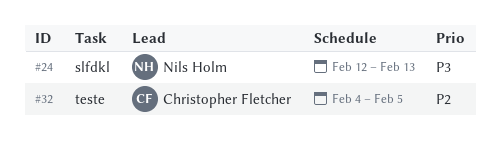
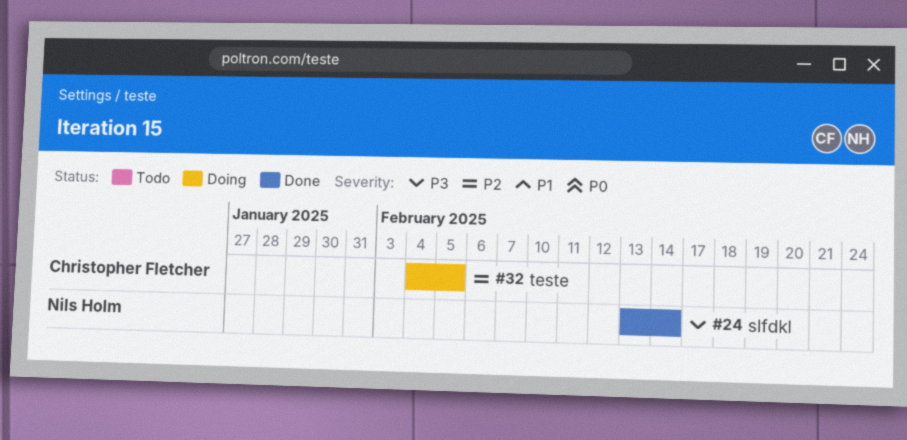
#24, start: Feb 12 -> Feb 13
#24, due: Feb 13 -> Feb 14

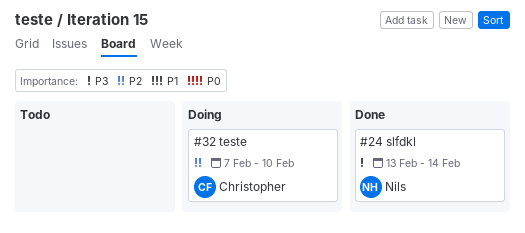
#32, start: Feb 4 -> Feb 7
#32, due: Feb 5 -> Feb 10

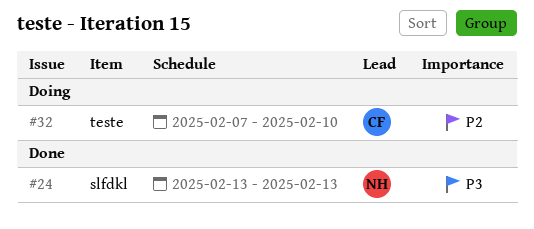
#24, due: Feb 14 -> Feb 13

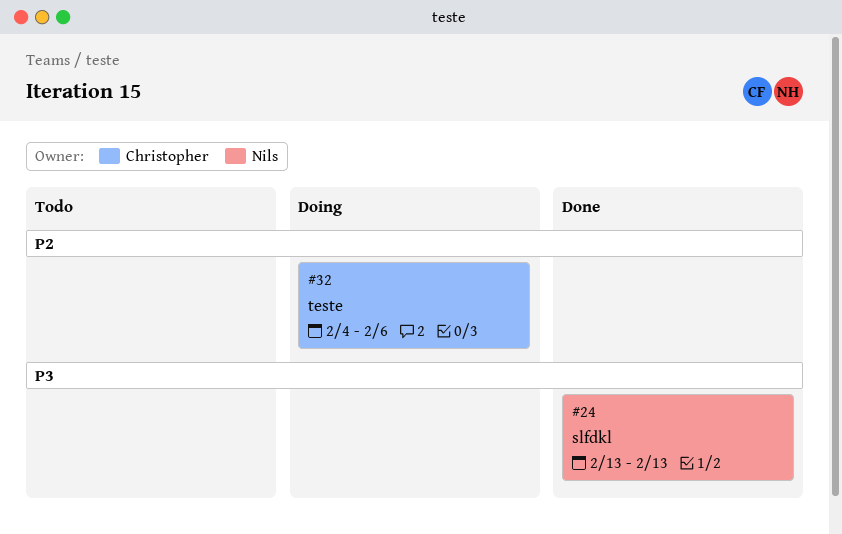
#32, start: Feb 7 -> Feb 4
#32, due: Feb 10 -> Feb 6

